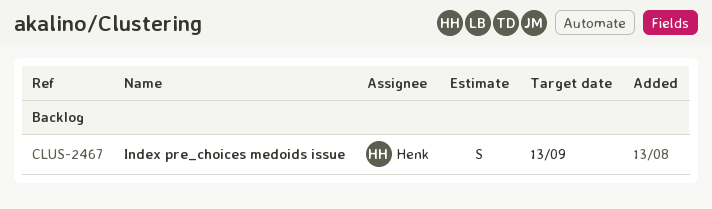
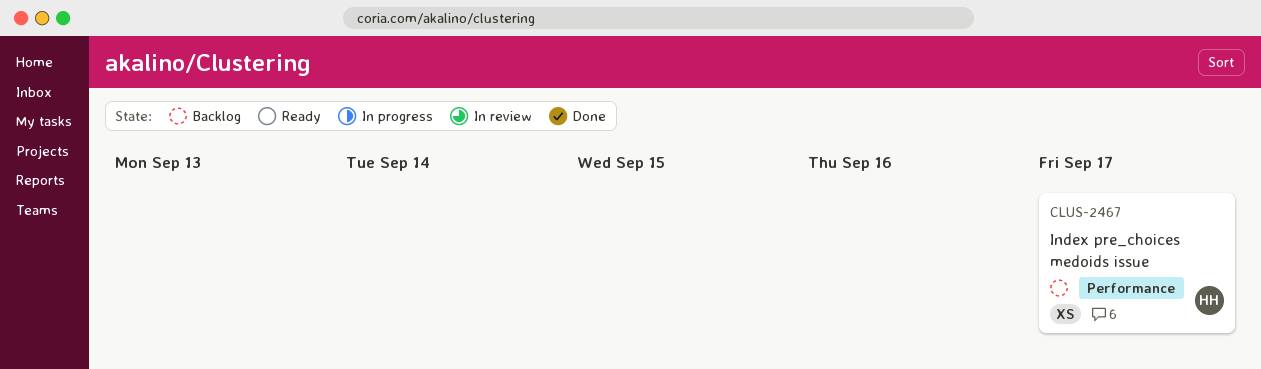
CLUS-2467, estimate: S -> XS
CLUS-2467, due: Sep 13 -> Sep 17

